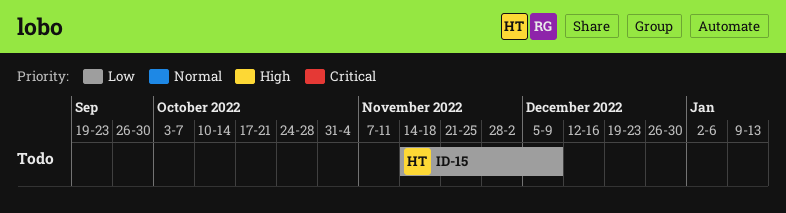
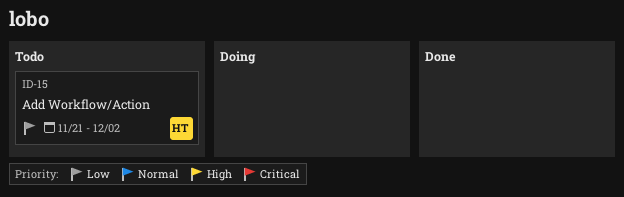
ID-15, start: Nov 14 -> Nov 21
ID-15, due: Dec 9 -> Dec 2

